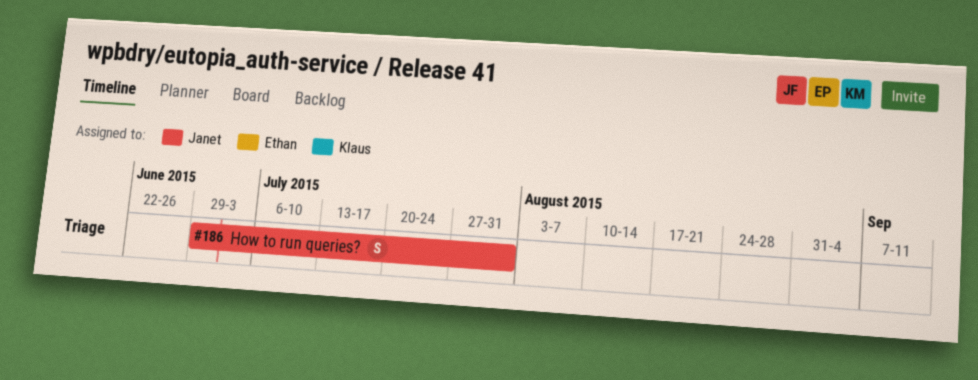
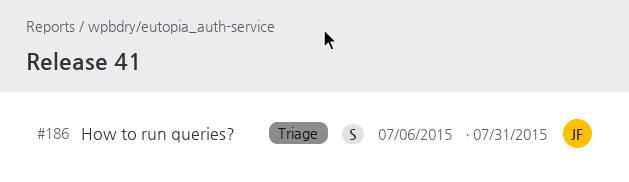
#186, start: Jun 29 -> Jul 6

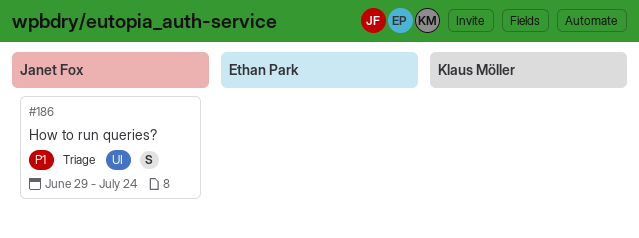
#186, start: Jul 6 -> Jun 29
#186, due: Jul 31 -> Jul 24

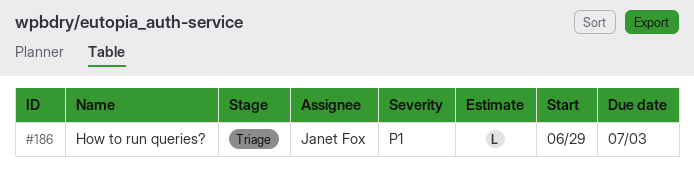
#186, estimate: S -> L
#186, due: Jul 24 -> Jul 3

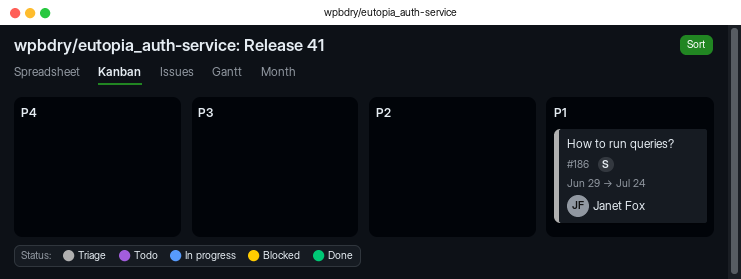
#186, estimate: L -> S
#186, due: Jul 3 -> Jul 24

